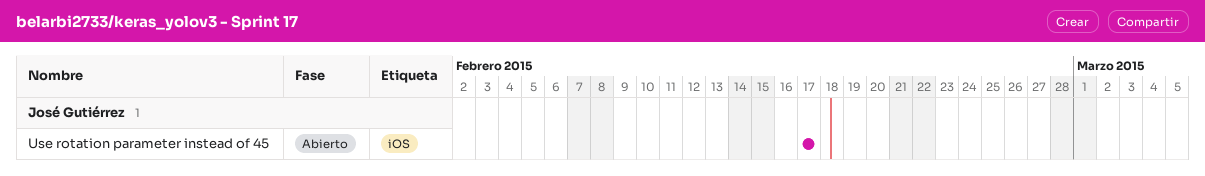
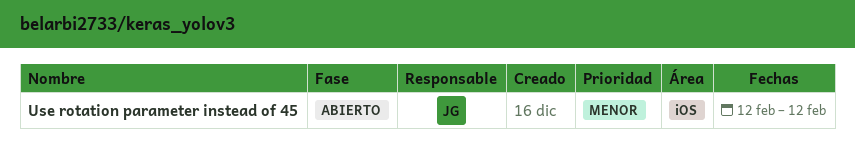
Use rotation parameter instead of 45, start: Feb 17 -> Feb 12
Use rotation parameter instead of 45, due: Feb 17 -> Feb 12

